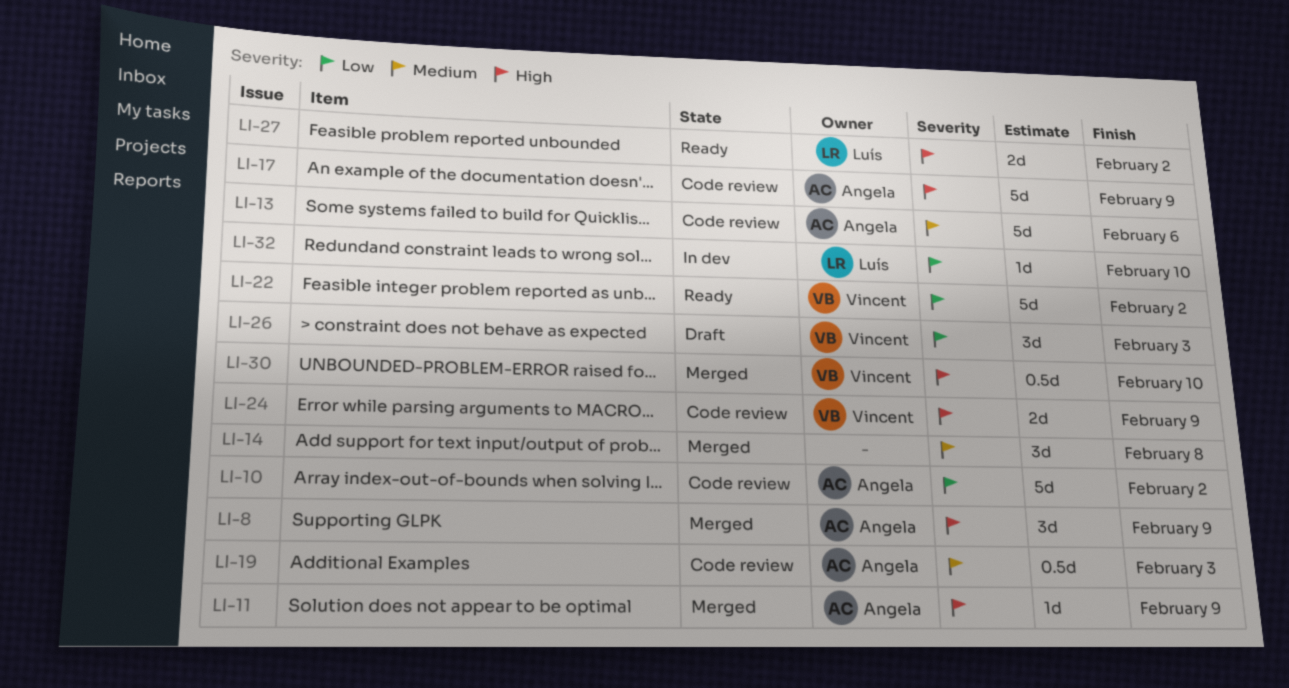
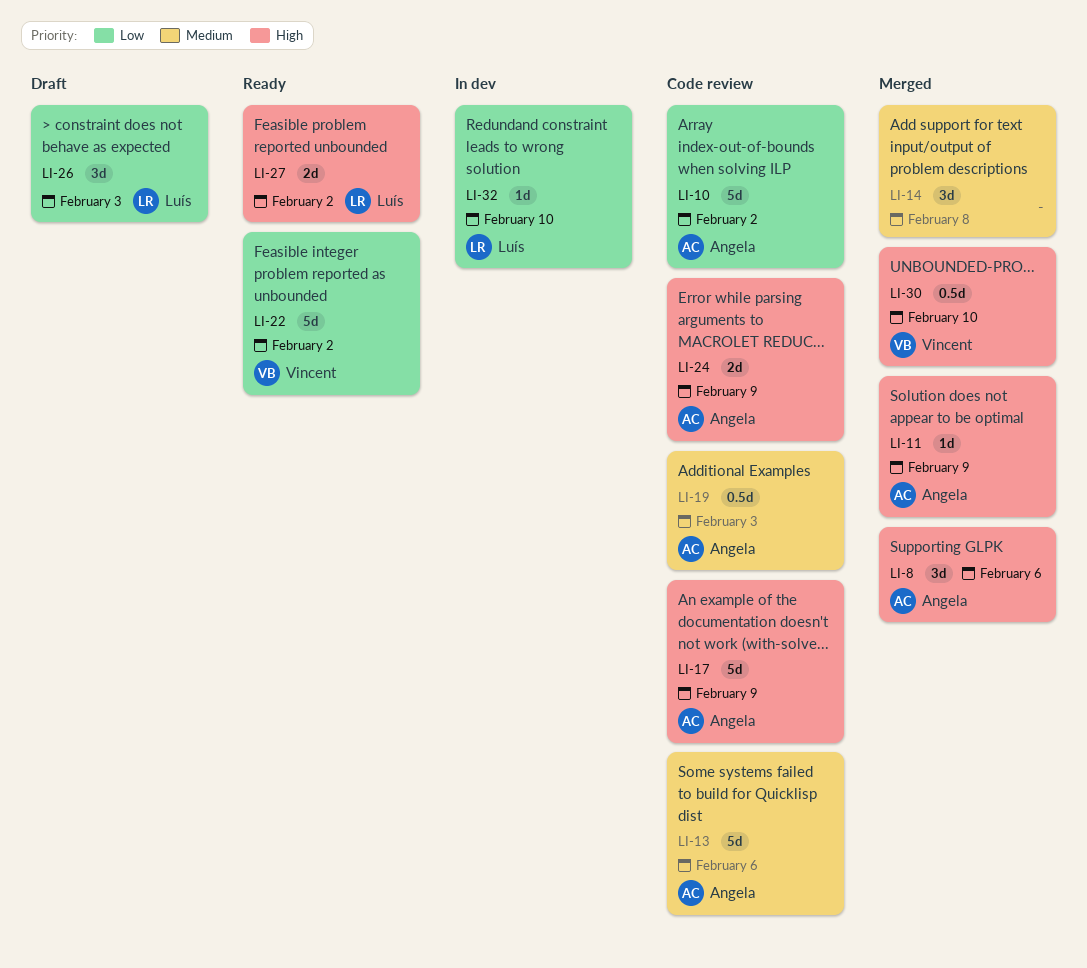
LI-8, due: Feb 9 -> Feb 6
LI-24, owner: Vincent -> Angela
LI-26, owner: Vincent -> Luís

